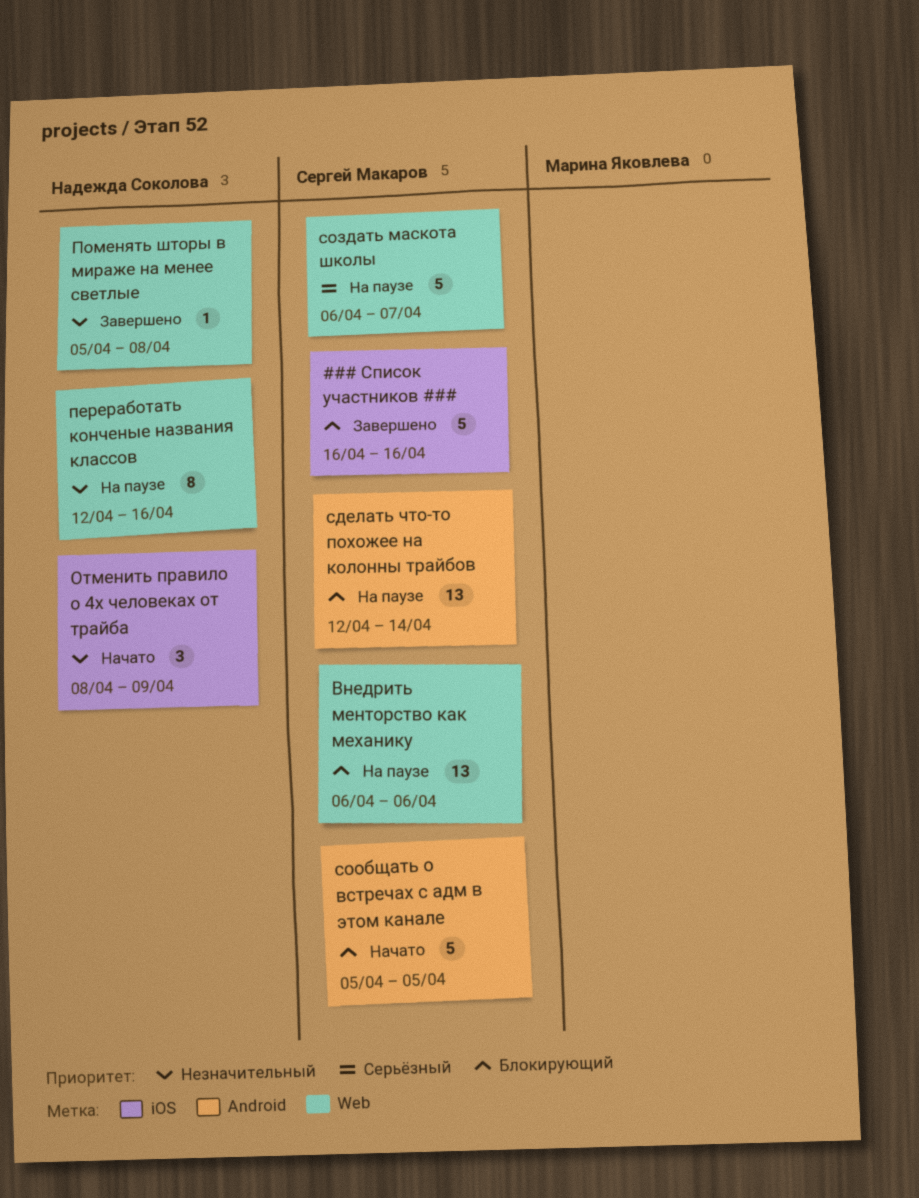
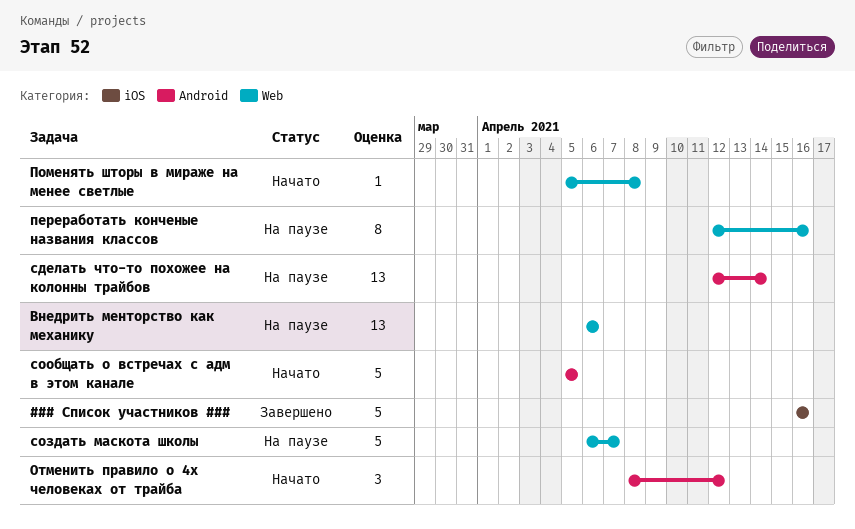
Отменить правило о 4х человеках от трайба, label: iOS -> Android
Отменить правило о 4х человеках от трайба, due: Apr 9 -> Apr 12
Поменять шторы в мираже на менее светлые, status: Завершено -> Начато

